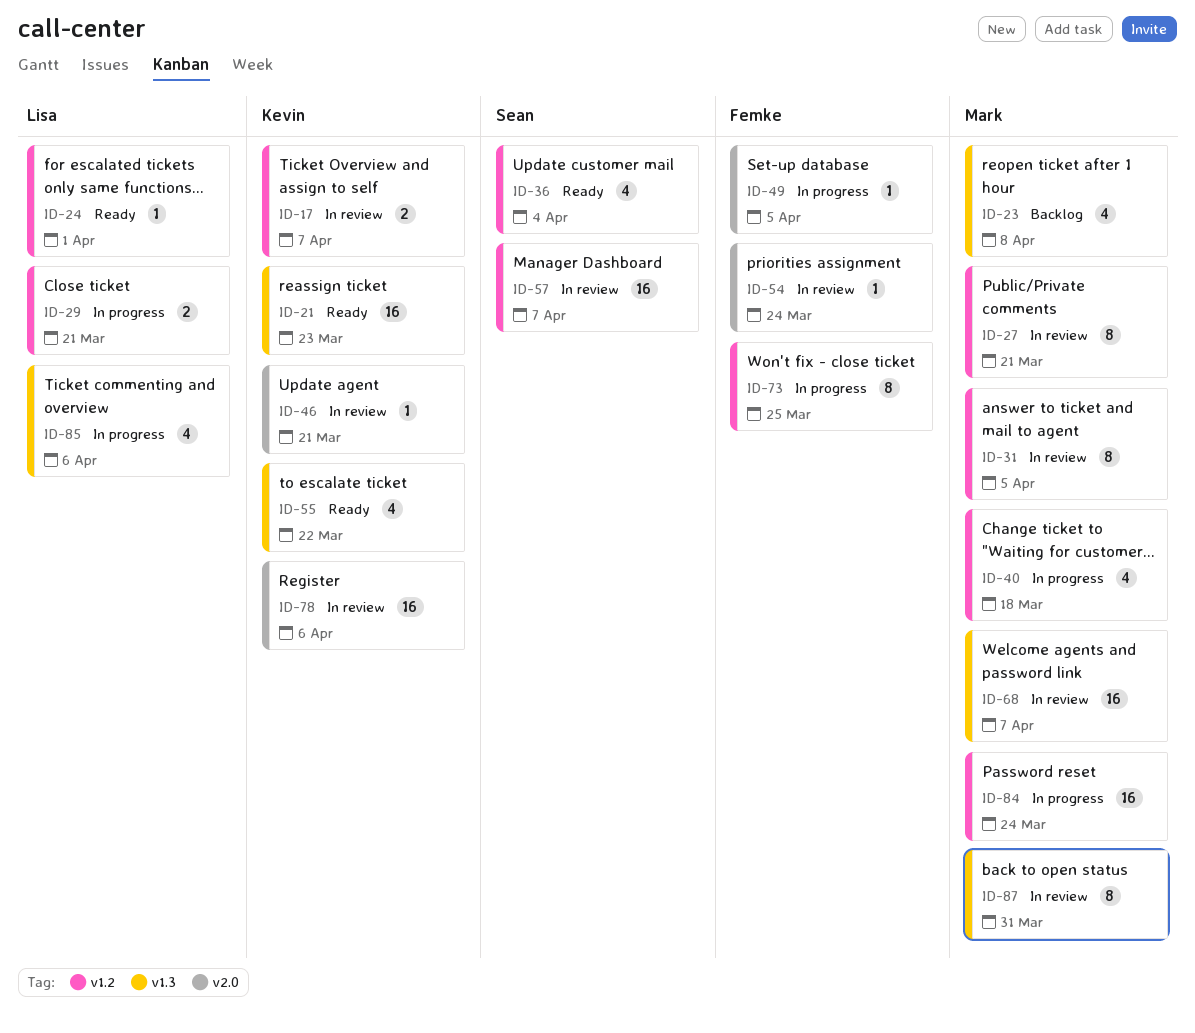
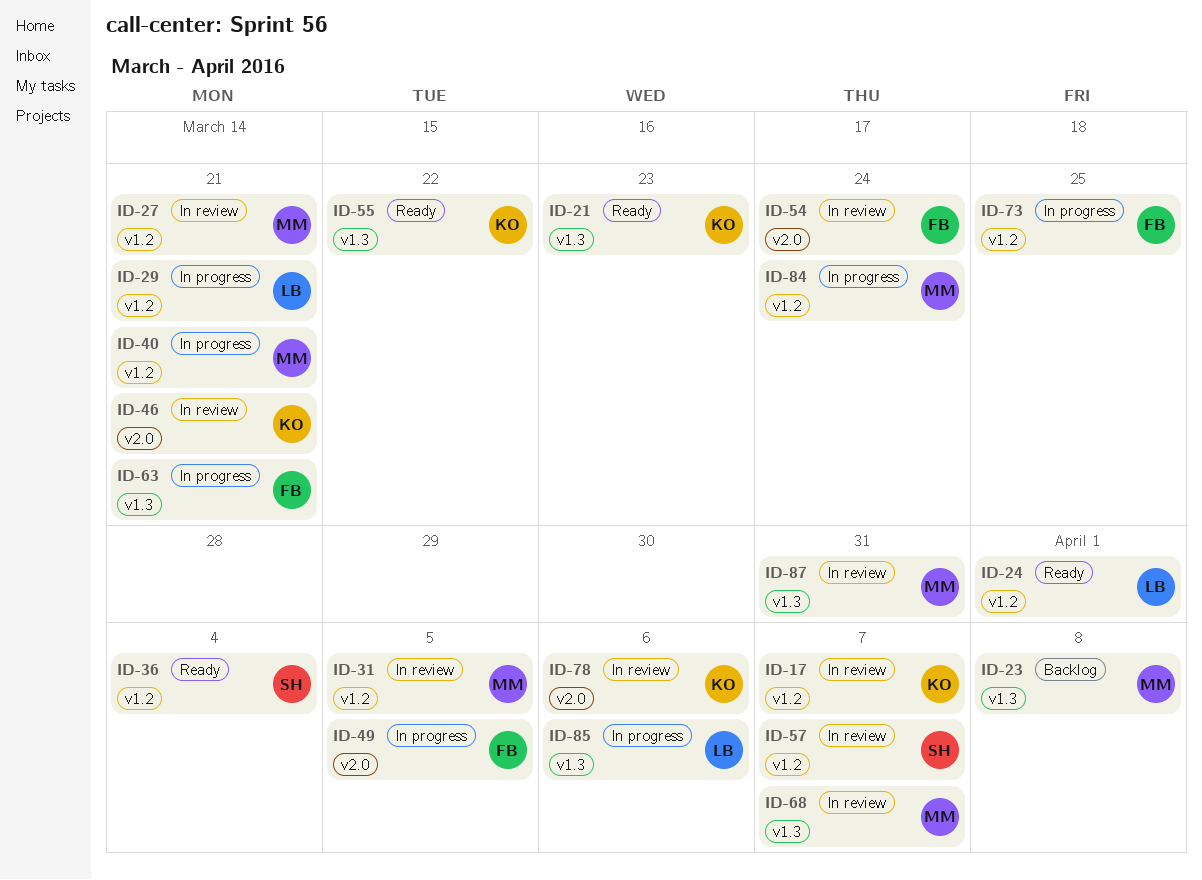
ID-40, due: Mar 18 -> Mar 21
ID-63: none -> present

